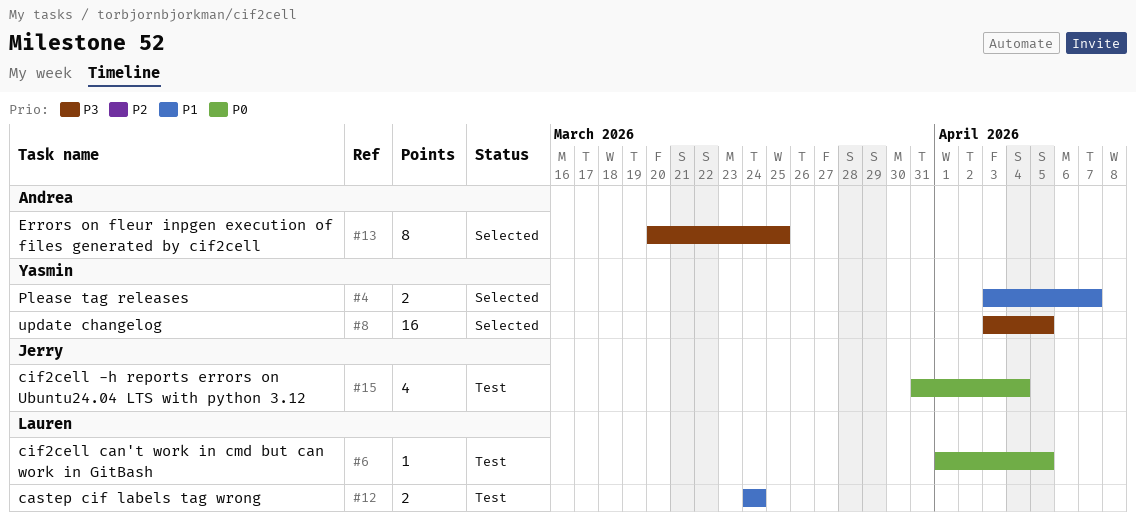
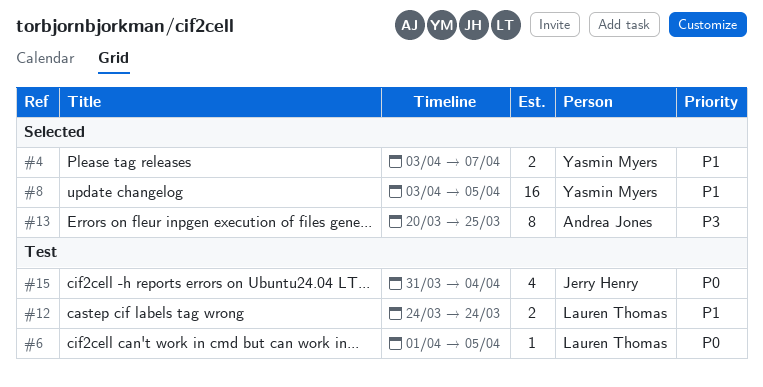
#8, priority: P3 -> P1

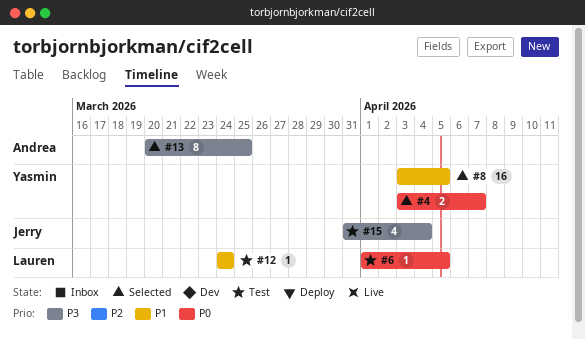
#4, priority: P1 -> P0
#12, estimate: 2 -> 1
#15, priority: P0 -> P3

